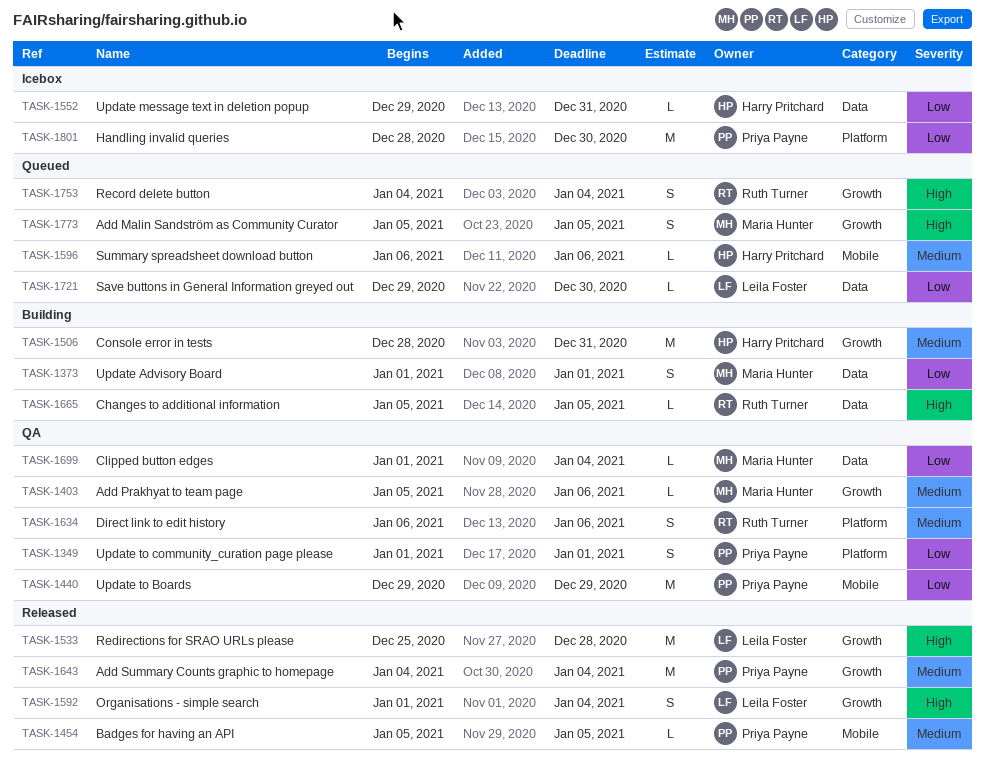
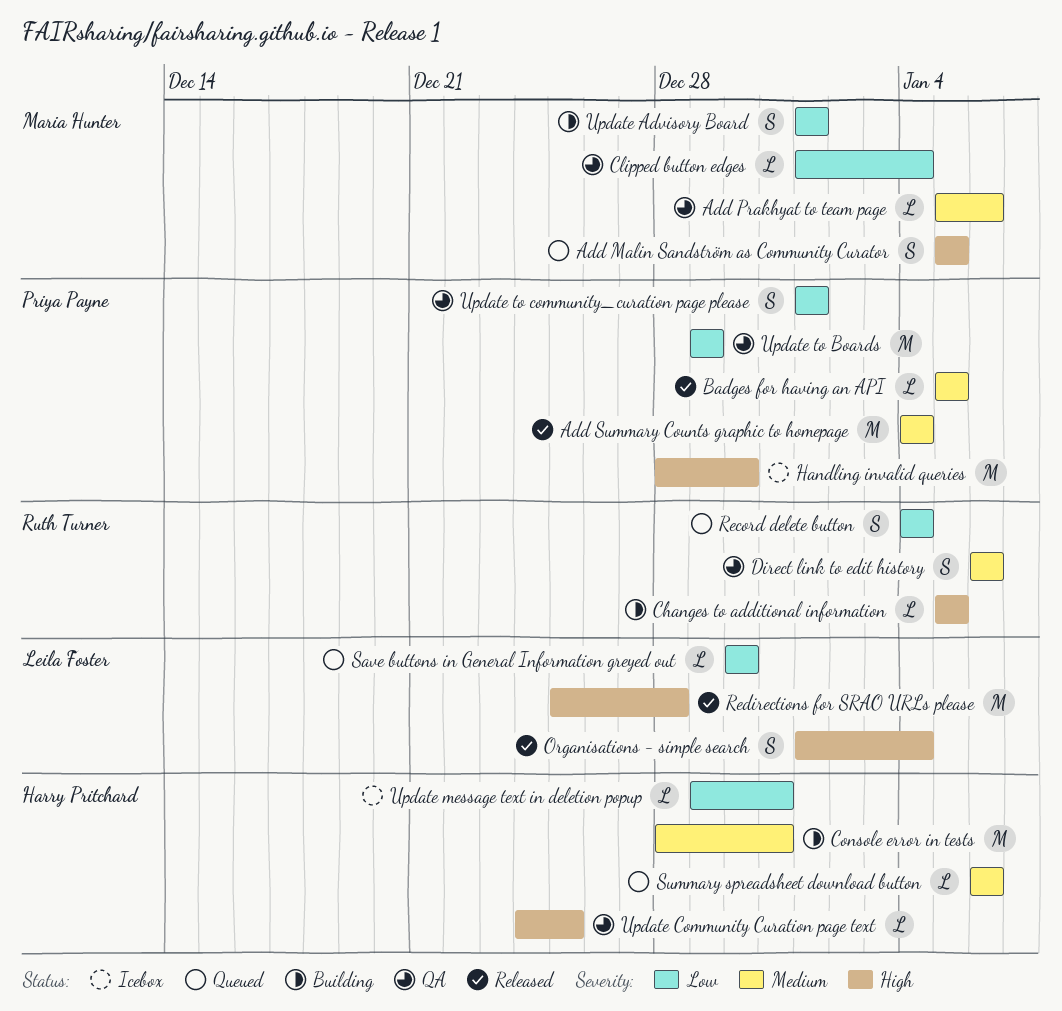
Handling invalid queries, priority: Low -> High
Record delete button, priority: High -> Low
Save buttons in General Information greyed out, start: Dec 29 -> Dec 30
Update Community Curation page text: none -> present

